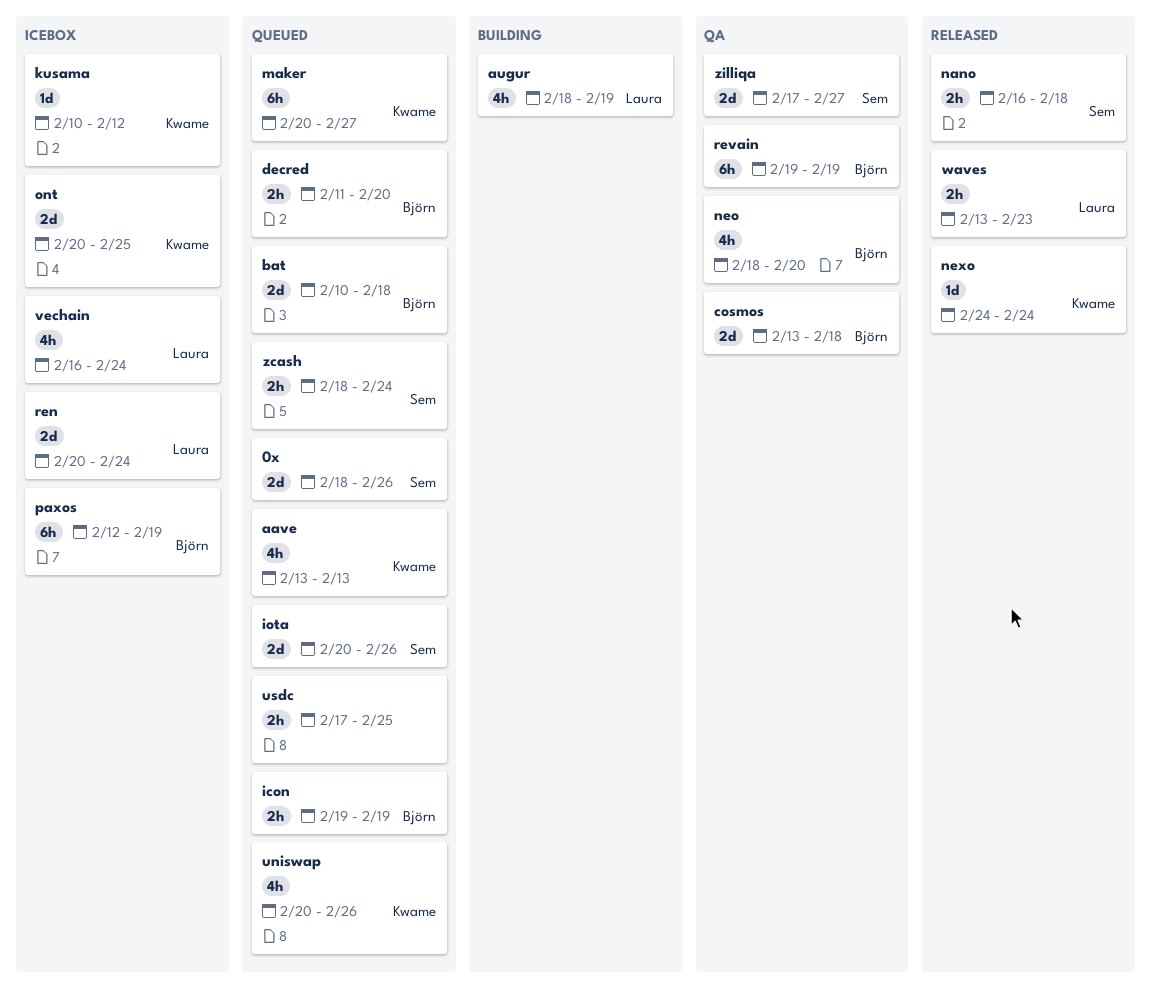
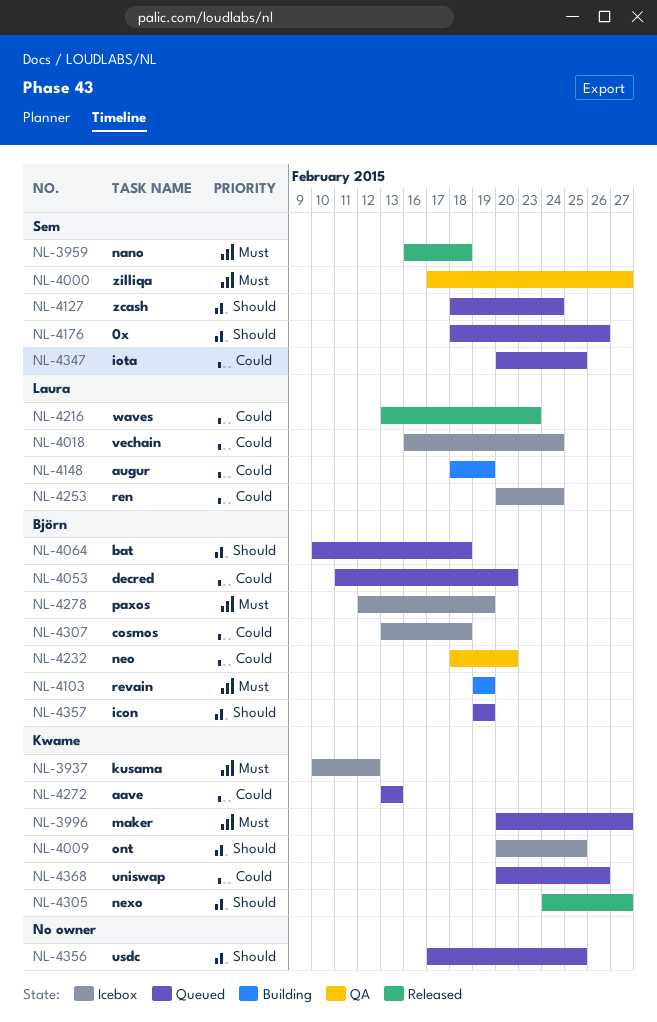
cosmos, status: QA -> Icebox
iota, due: Feb 26 -> Feb 25
nexo, due: Feb 24 -> Feb 27
revain, status: QA -> Building

